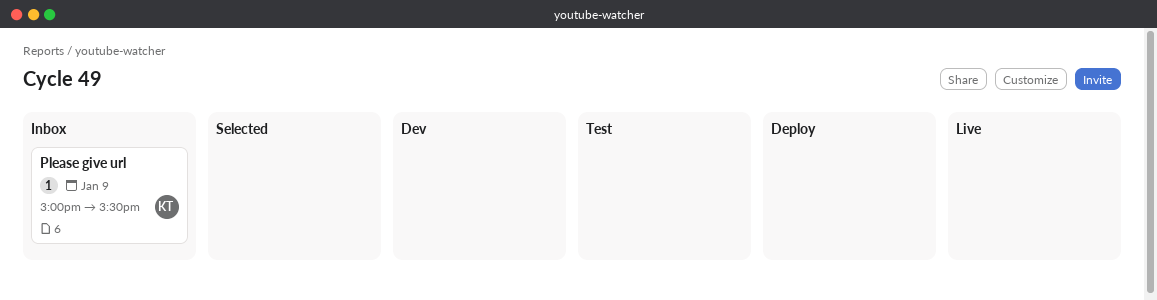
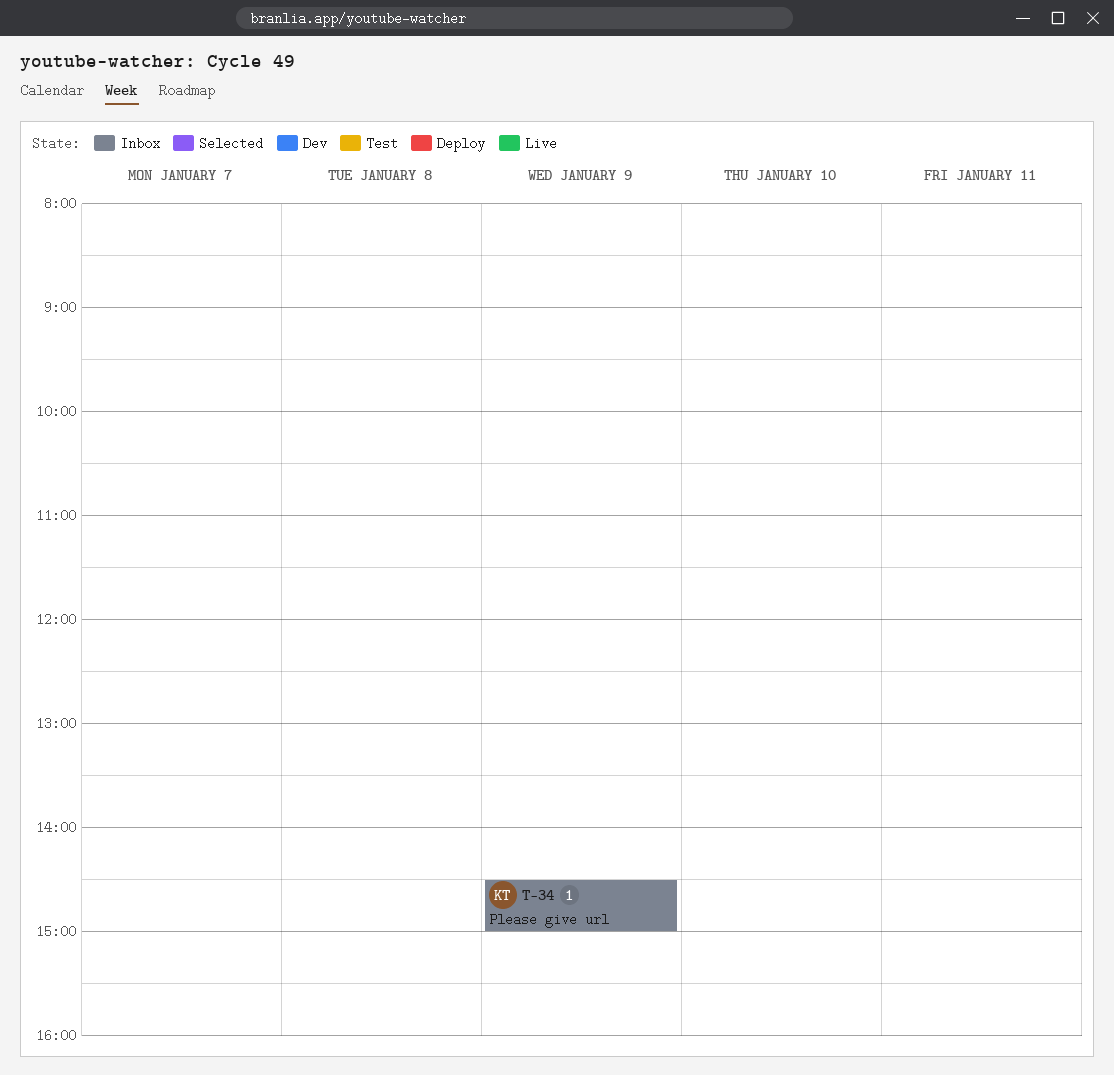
Please give url, begins: 15:00 -> 14:30
Please give url, ends: 15:30 -> 15:00

